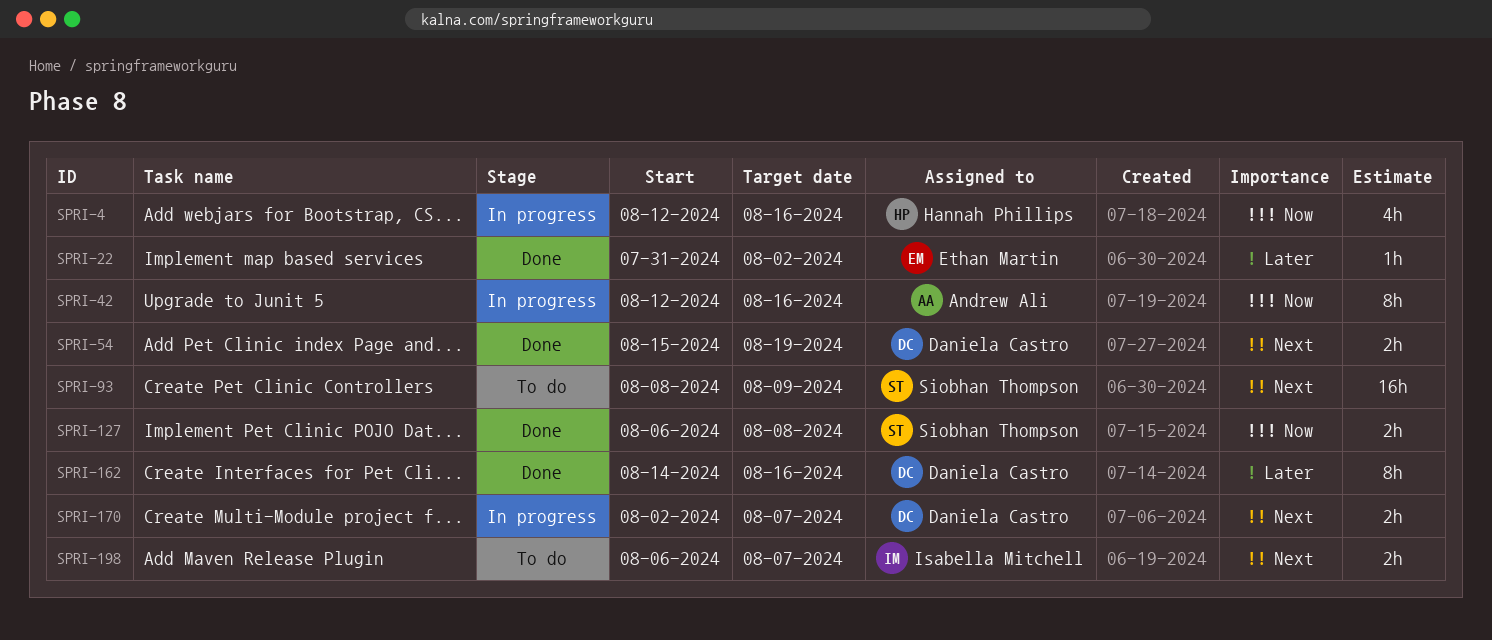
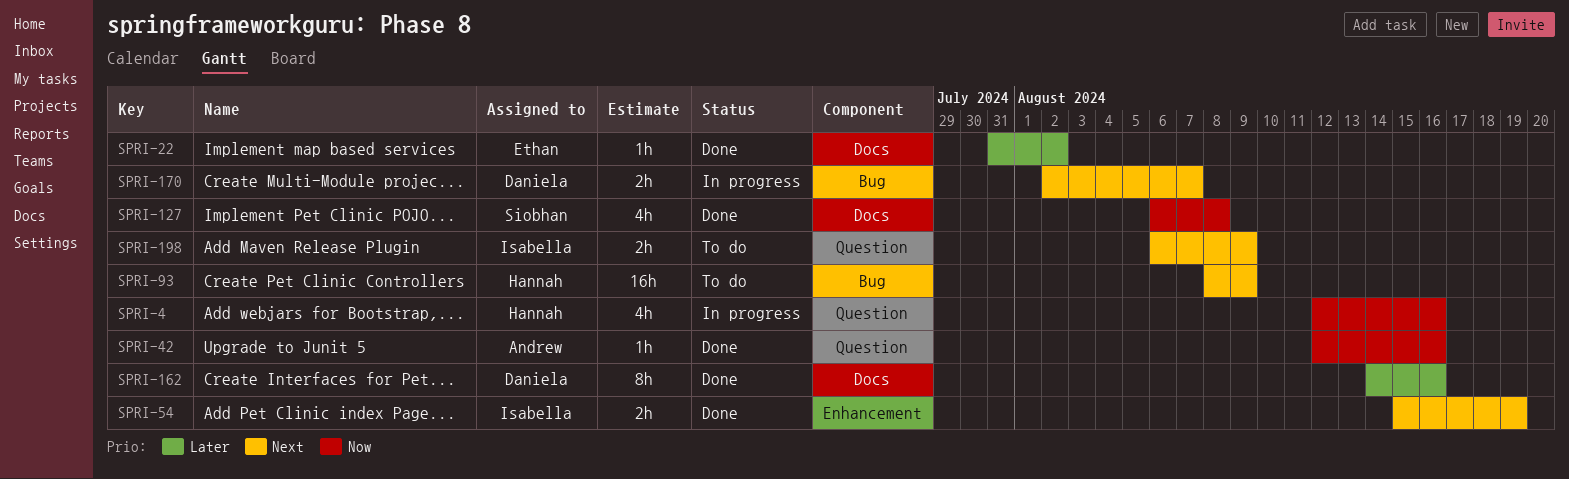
SPRI-42, status: In progress -> Done
SPRI-42, estimate: 8h -> 1h
SPRI-54, owner: Daniela Castro -> Isabella Mitchell
SPRI-93, owner: Siobhan Thompson -> Hannah Phillips
SPRI-127, estimate: 2h -> 4h
SPRI-198, due: Aug 7 -> Aug 9

